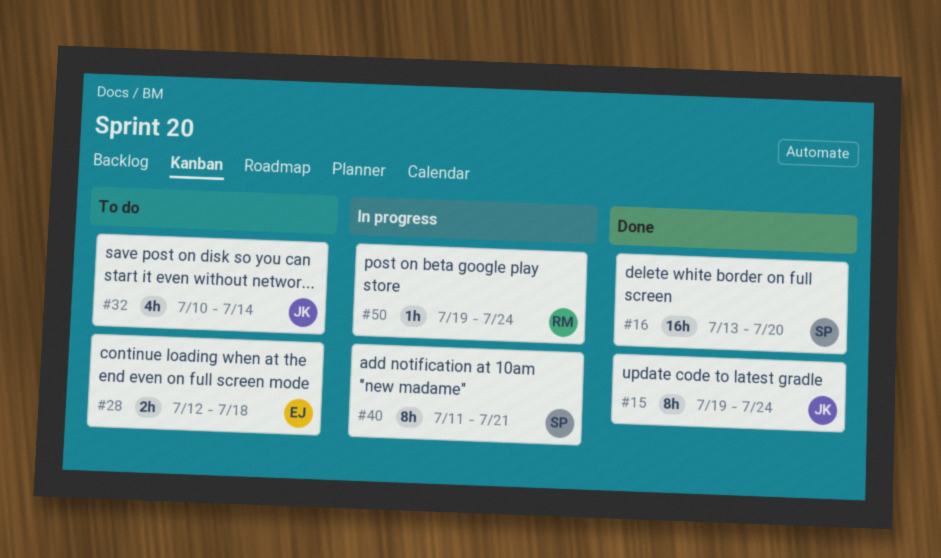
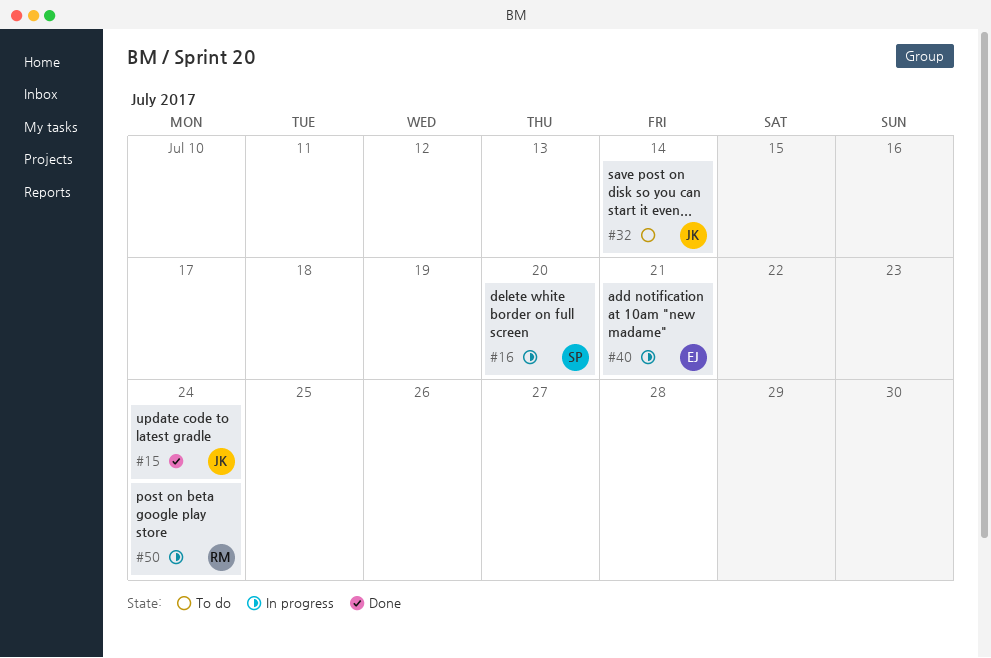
#16, status: Done -> In progress
#28: present -> none
#40, owner: SP -> EJ

